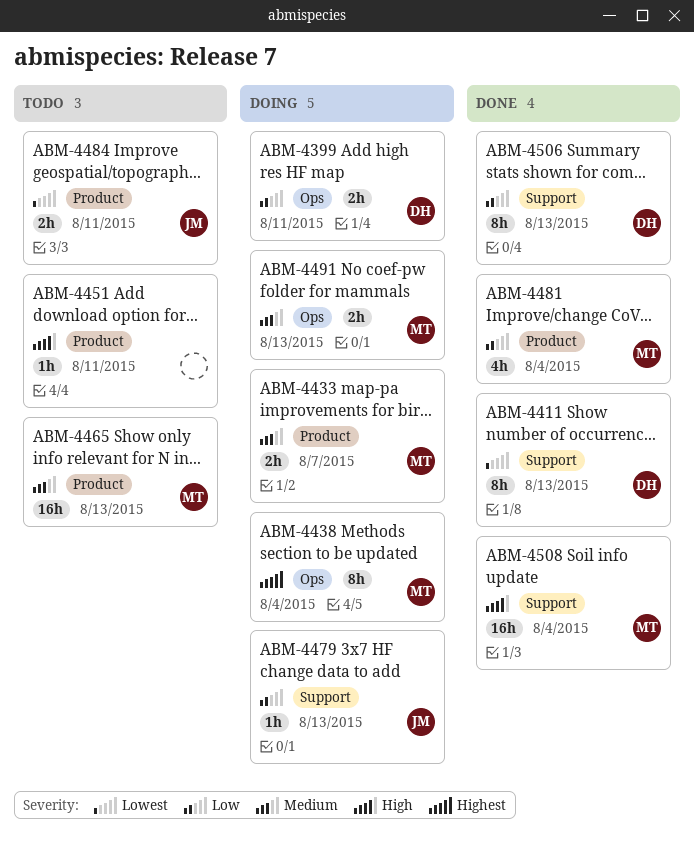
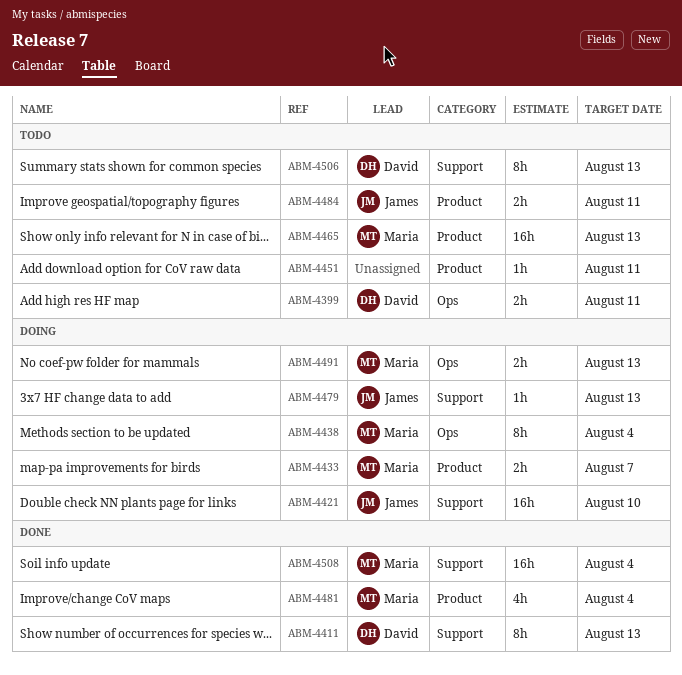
ABM-4399, status: Doing -> Todo
ABM-4421: none -> present
ABM-4506, status: Done -> Todo

